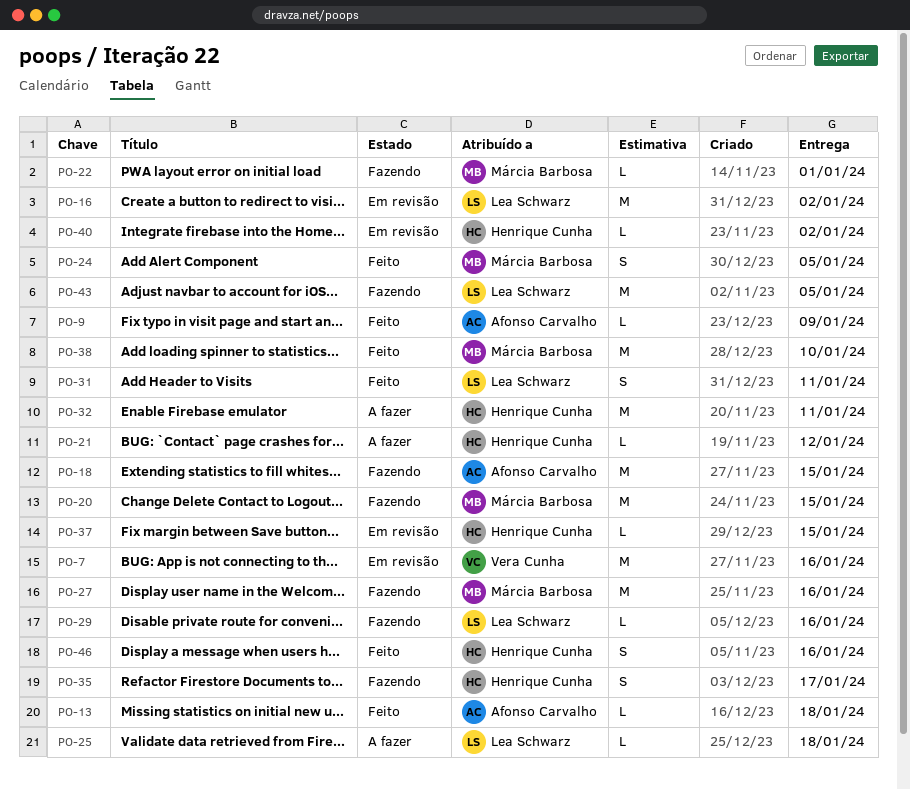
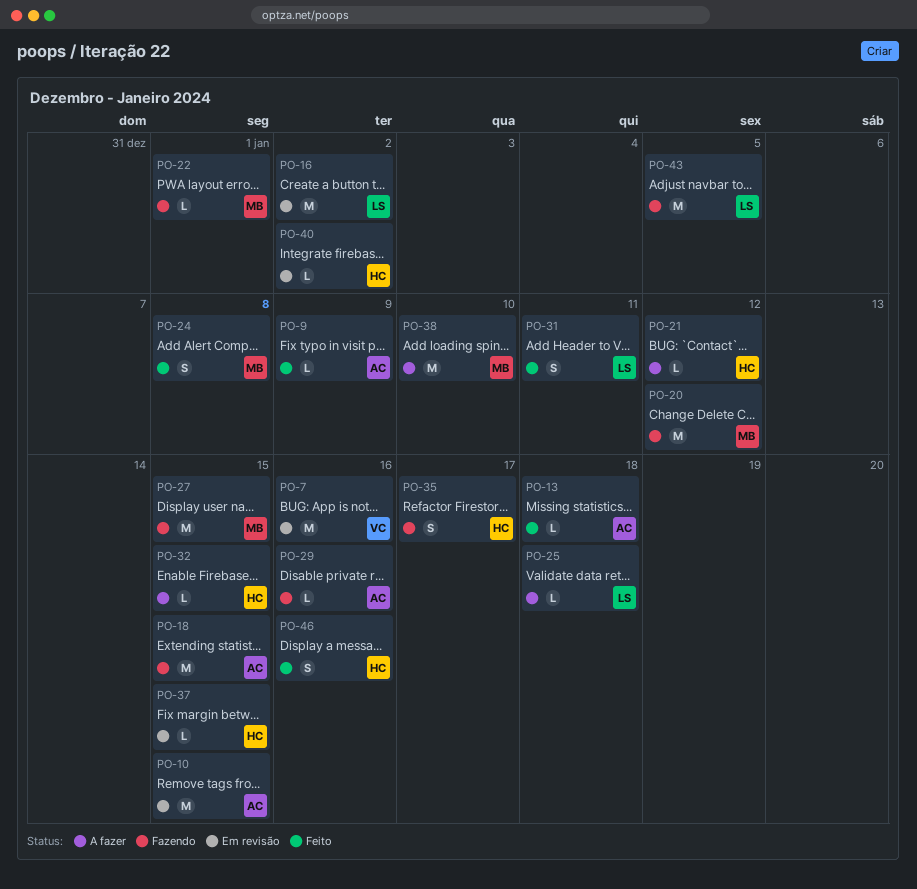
PO-10: none -> present
PO-20, due: Jan 15 -> Jan 12
PO-24, due: Jan 5 -> Jan 8
PO-27, due: Jan 16 -> Jan 15
PO-29, owner: Lea Schwarz -> Afonso Carvalho
PO-32, estimate: M -> L
PO-32, due: Jan 11 -> Jan 15
PO-38, status: Feito -> A fazer

